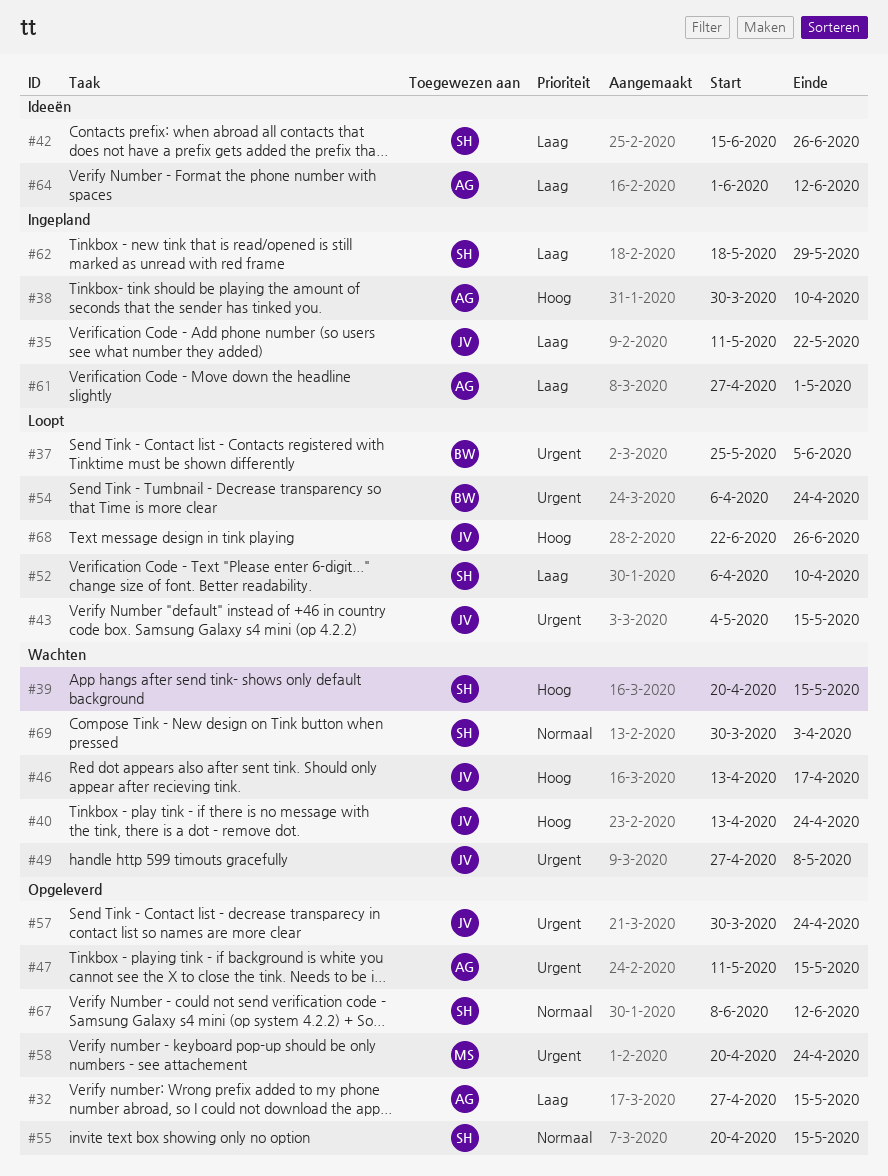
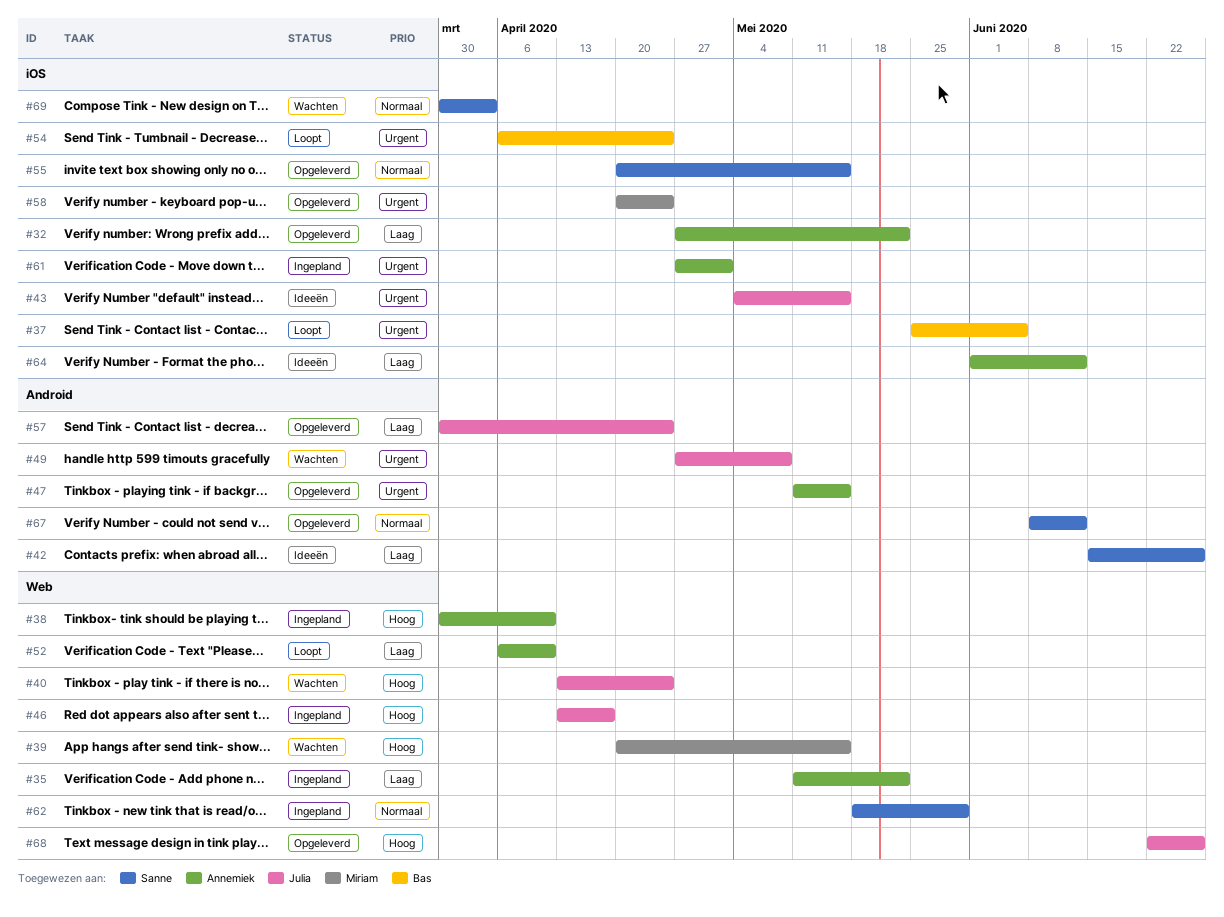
#32, due: May 15 -> May 22
#35, owner: Julia -> Annemiek
#39, owner: Sanne -> Miriam
#43, status: Loopt -> Ideeën
#46, status: Wachten -> Ingepland
#52, owner: Sanne -> Annemiek
#57, priority: Urgent -> Laag
#61, priority: Laag -> Urgent
#62, priority: Laag -> Normaal
#68, status: Loopt -> Opgeleverd

